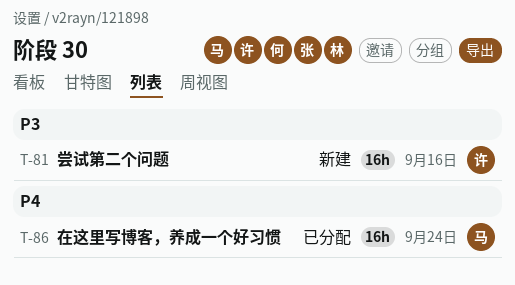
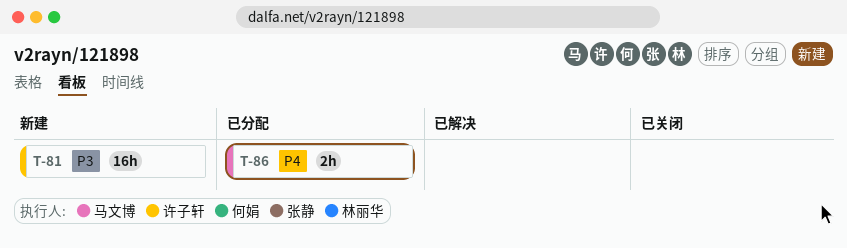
T-86, estimate: 16h -> 2h

